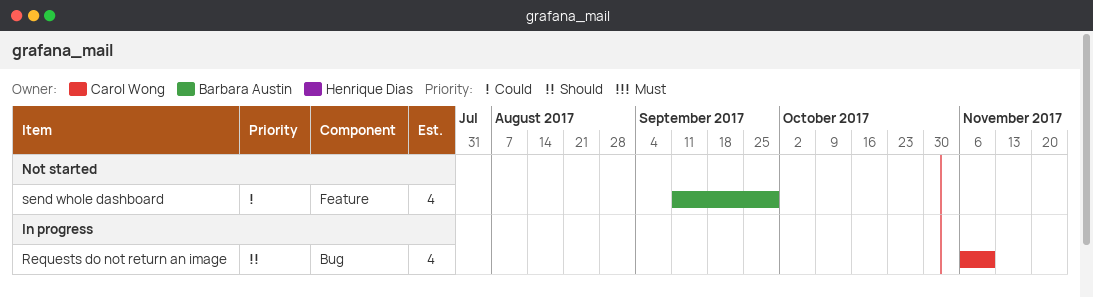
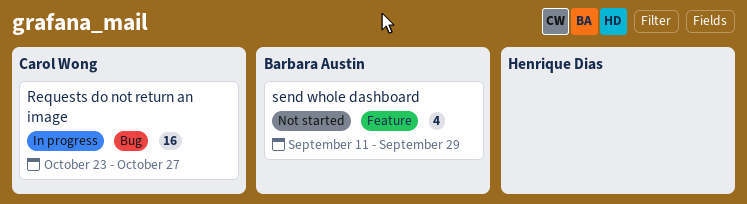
Requests do not return an image, estimate: 4 -> 16
Requests do not return an image, start: Nov 6 -> Oct 23
Requests do not return an image, due: Nov 10 -> Oct 27

